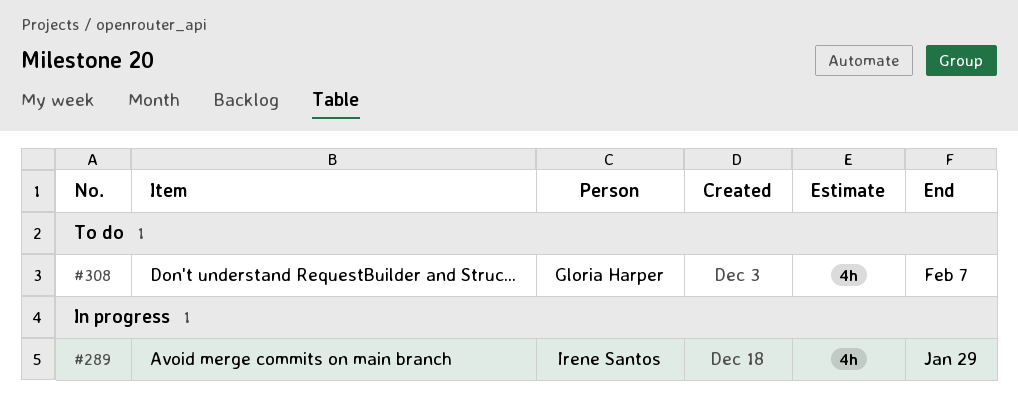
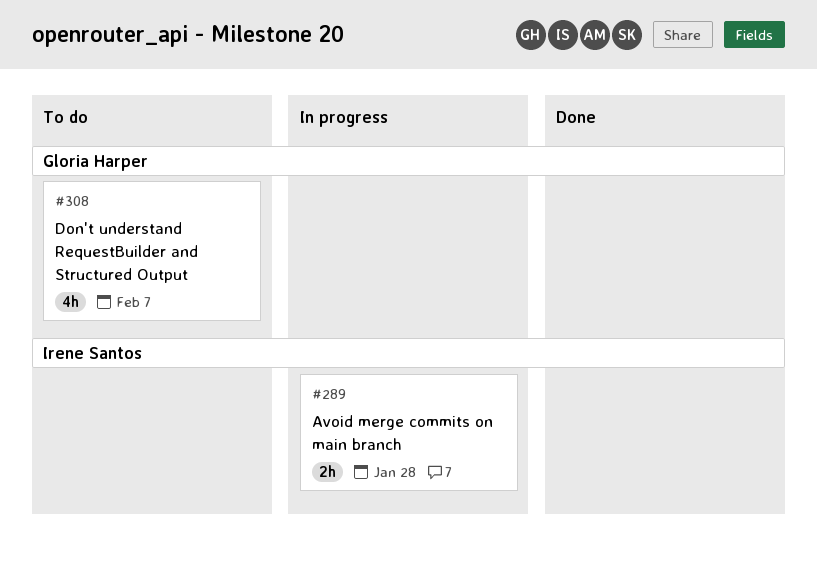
#289, estimate: 4h -> 2h
#289, due: Jan 29 -> Jan 28

